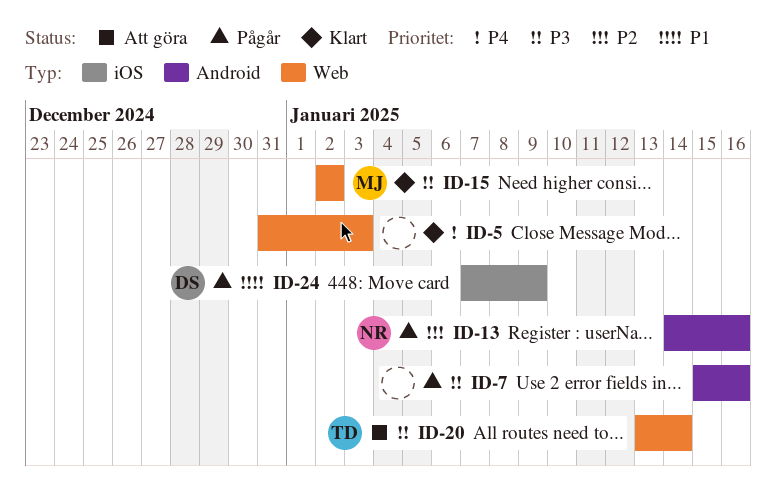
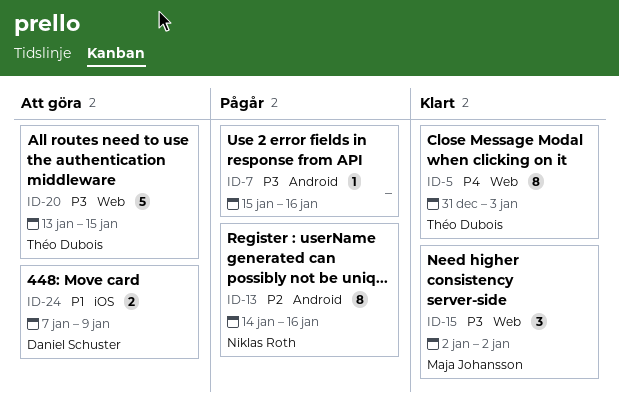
ID-5, owner: none -> Théo Dubois
ID-20, due: Jan 14 -> Jan 15
ID-24, status: Pågår -> Att göra

